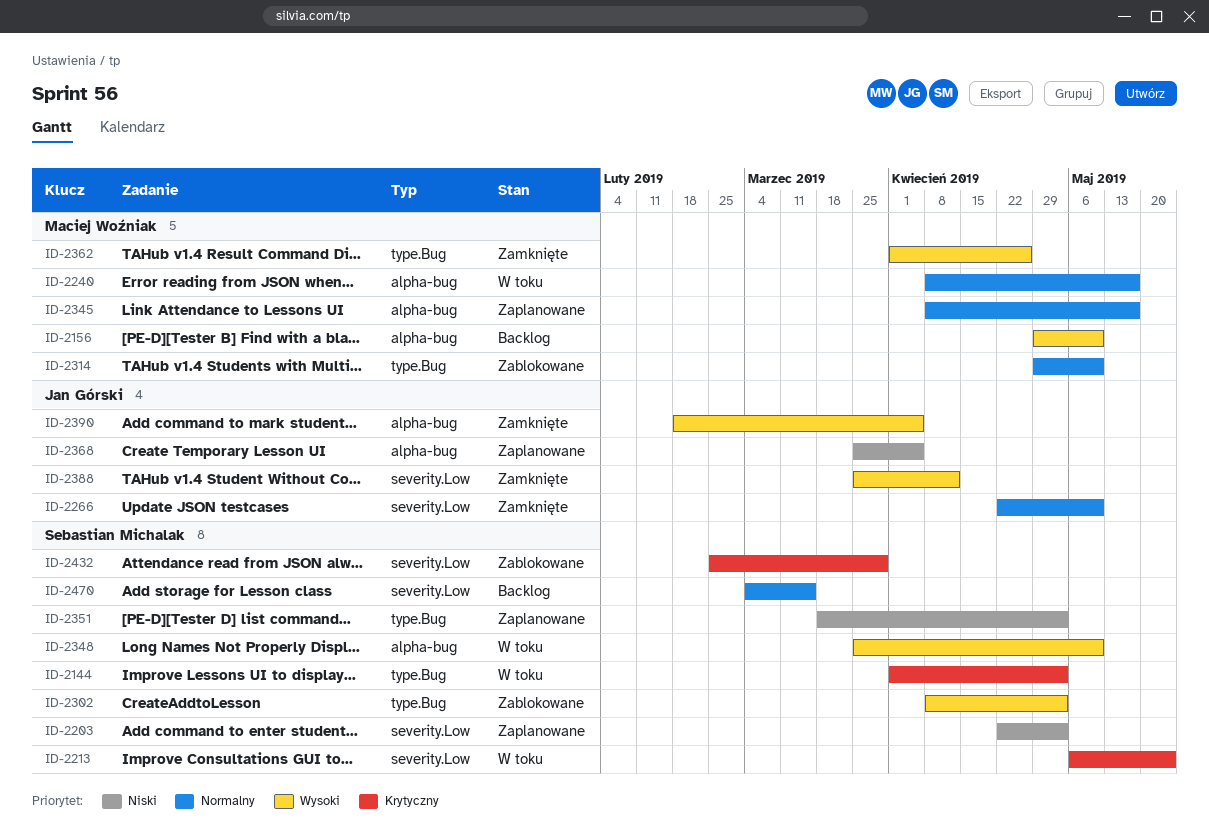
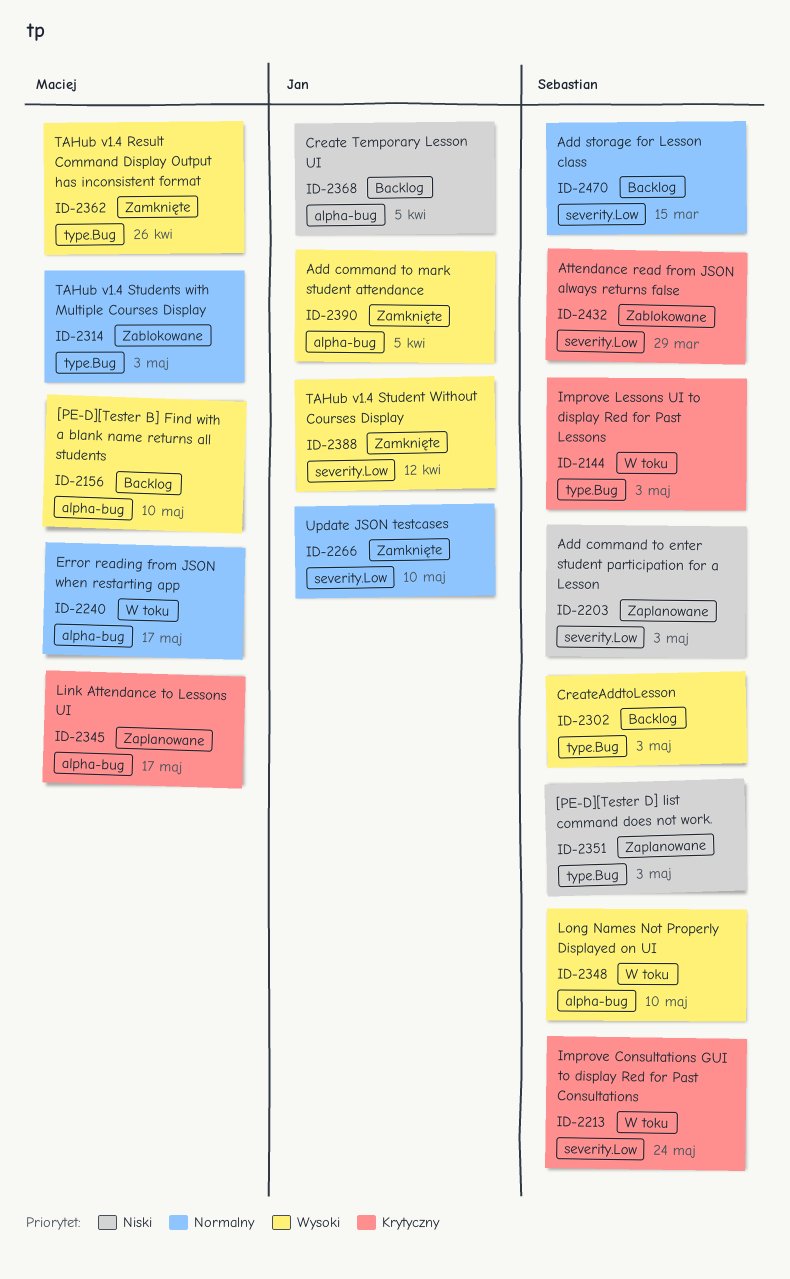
ID-2302, status: Zablokowane -> Backlog
ID-2314, due: May 10 -> May 3
ID-2345, priority: Normalny -> Krytyczny
ID-2368, status: Zaplanowane -> Backlog

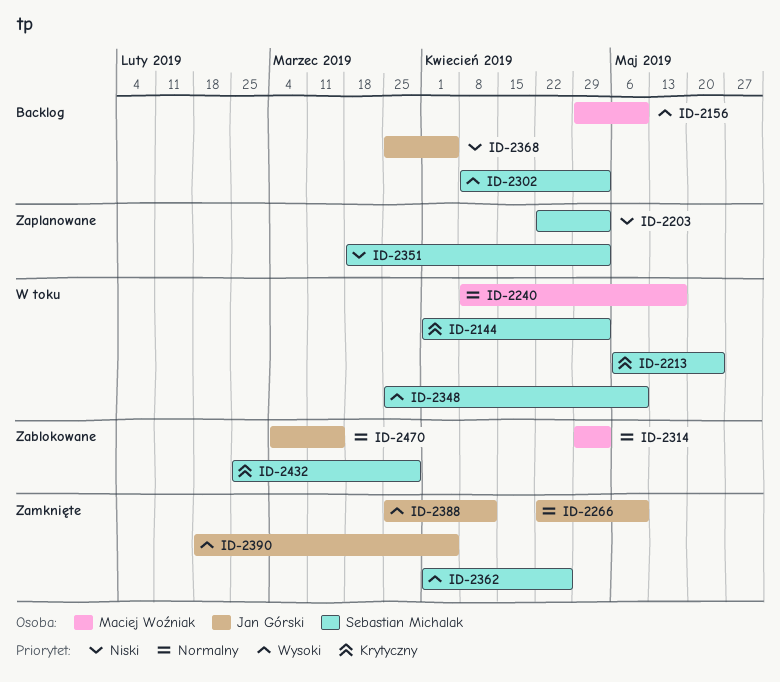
ID-2345: present -> none
ID-2362, owner: Maciej Woźniak -> Sebastian Michalak
ID-2470, status: Backlog -> Zablokowane
ID-2470, owner: Sebastian Michalak -> Jan Górski

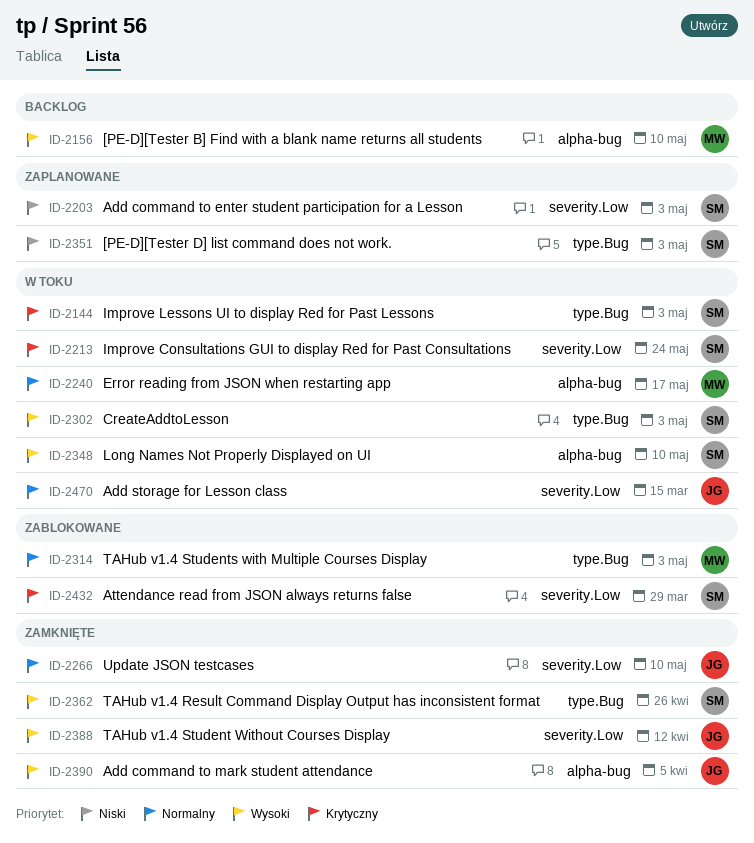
ID-2302, status: Backlog -> W toku
ID-2368: present -> none
ID-2470, status: Zablokowane -> W toku

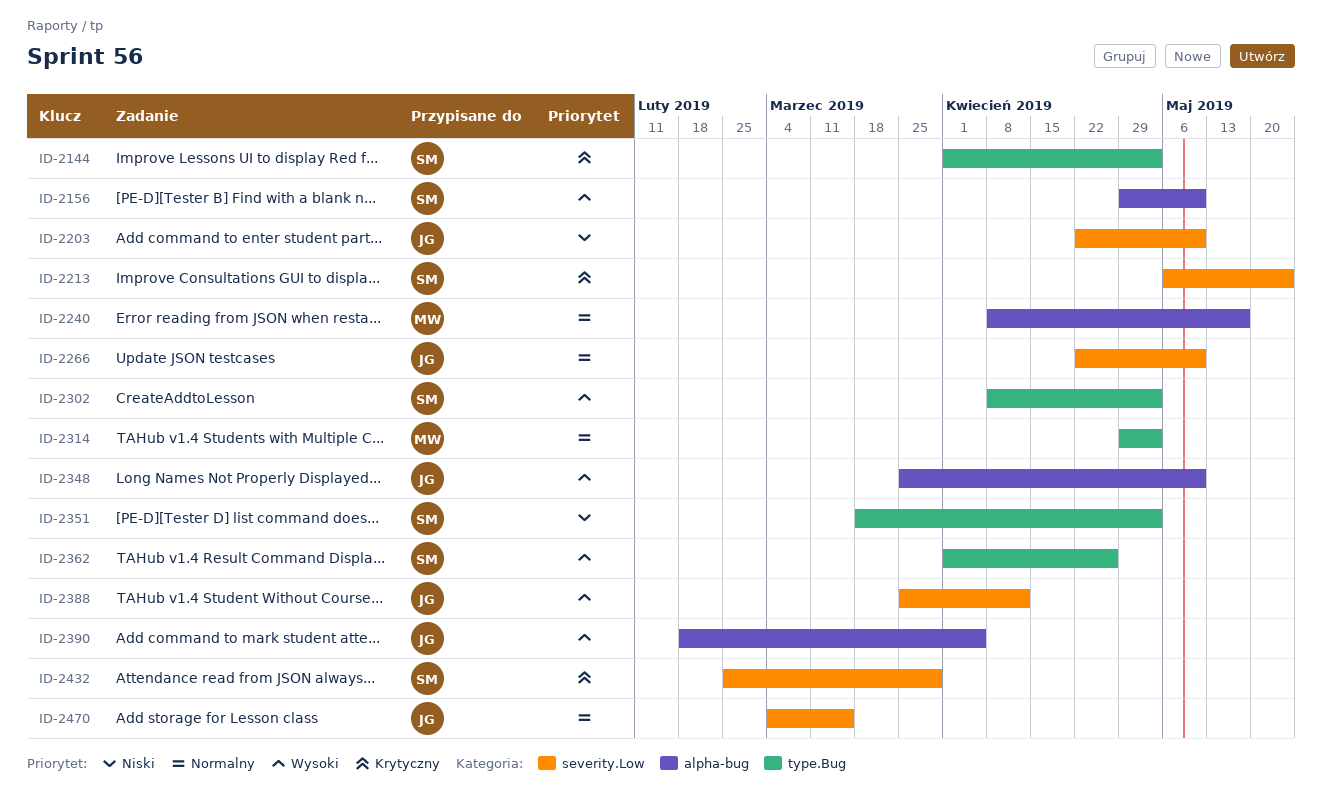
ID-2156, owner: MW -> SM
ID-2203, owner: SM -> JG
ID-2203, due: May 3 -> May 10
ID-2348, owner: SM -> JG

